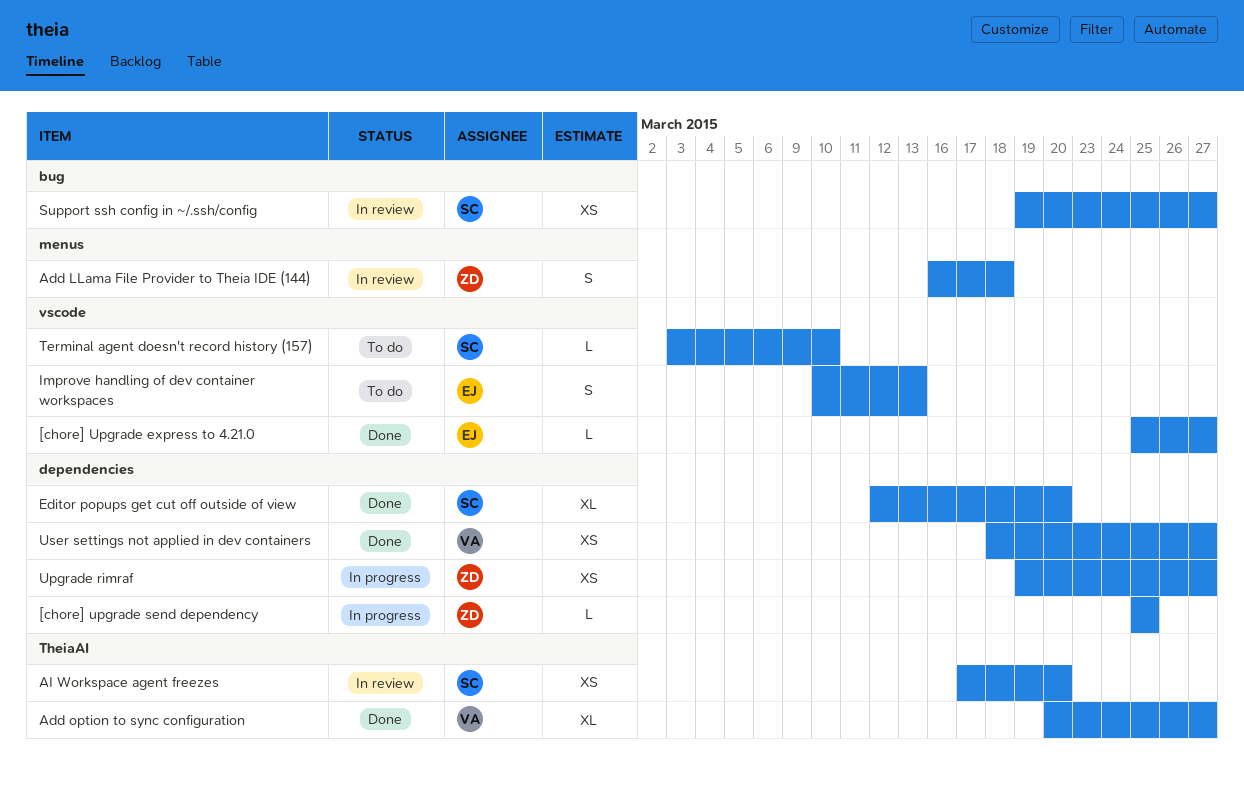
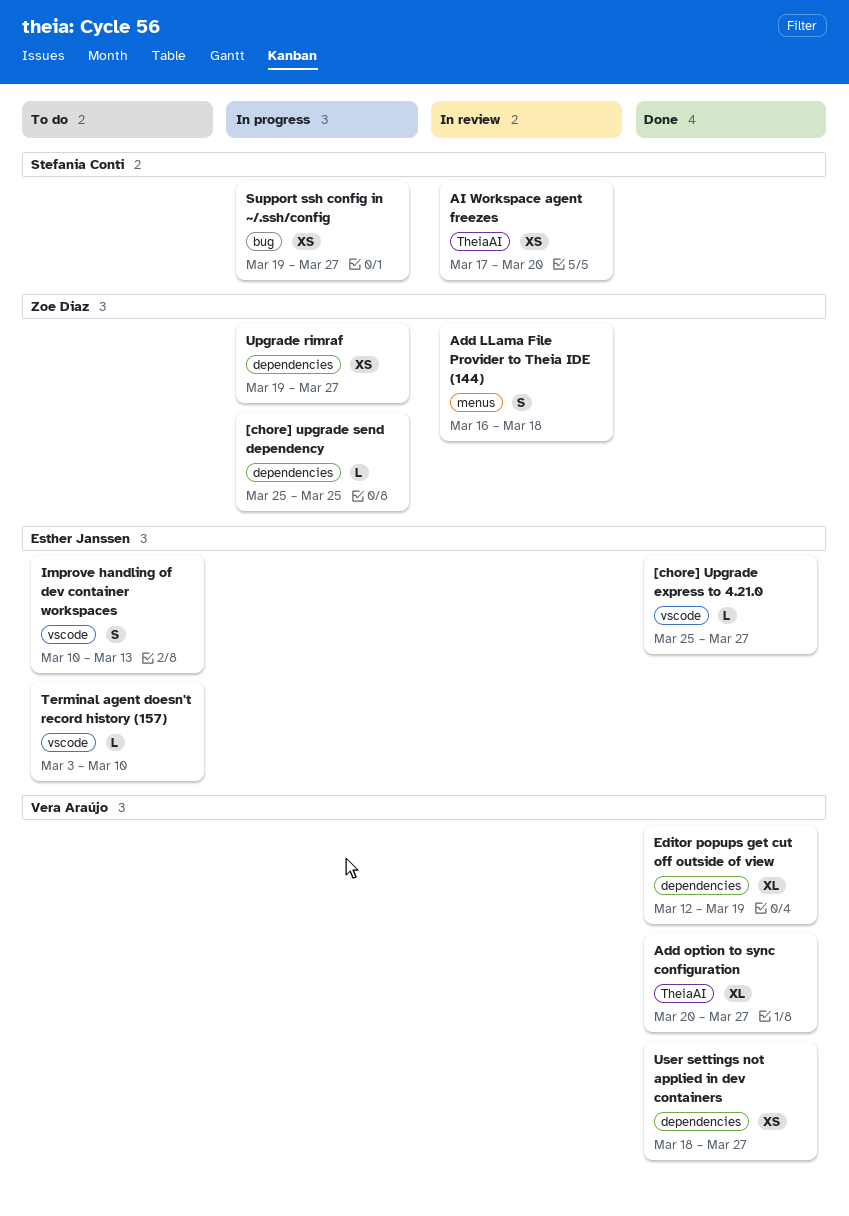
Editor popups get cut off outside of view, owner: Stefania Conti -> Vera Araújo
Editor popups get cut off outside of view, due: Mar 20 -> Mar 19
Support ssh config in ~/.ssh/config, status: In review -> In progress
Terminal agent doesn't record history (157), owner: Stefania Conti -> Esther Janssen

